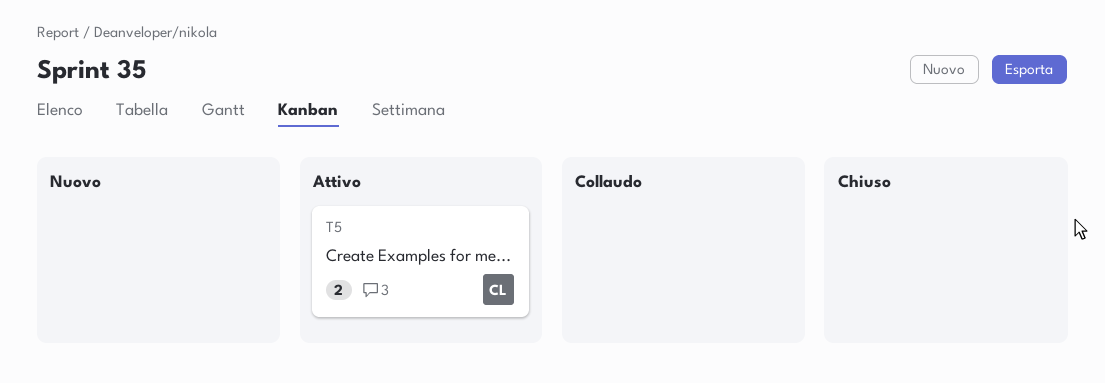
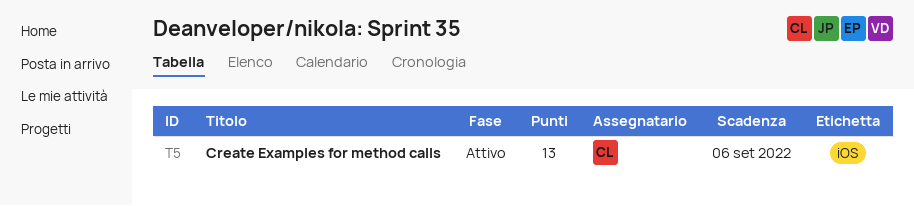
T5, estimate: 2 -> 13

